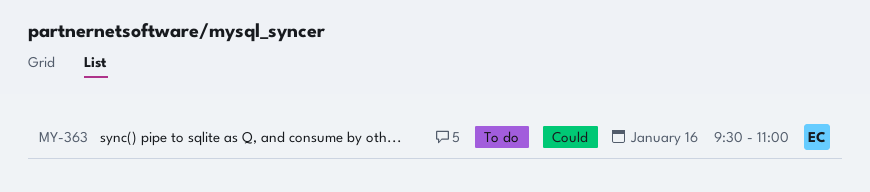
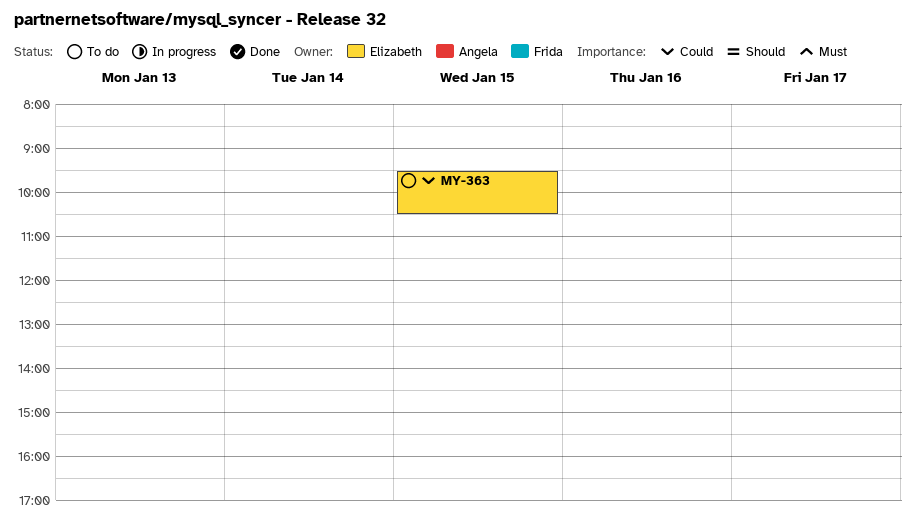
MY-363, day: Jan 16 -> Jan 15
MY-363, ends: 11:00 -> 10:30

